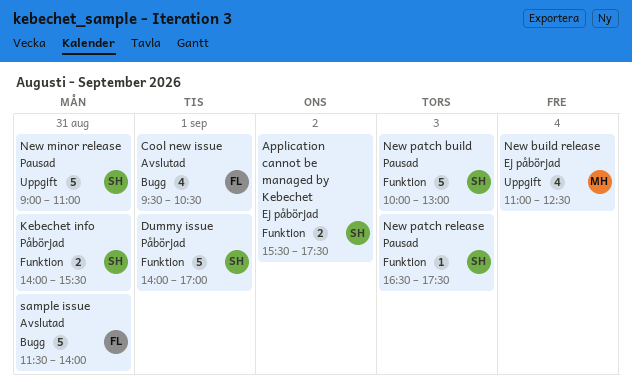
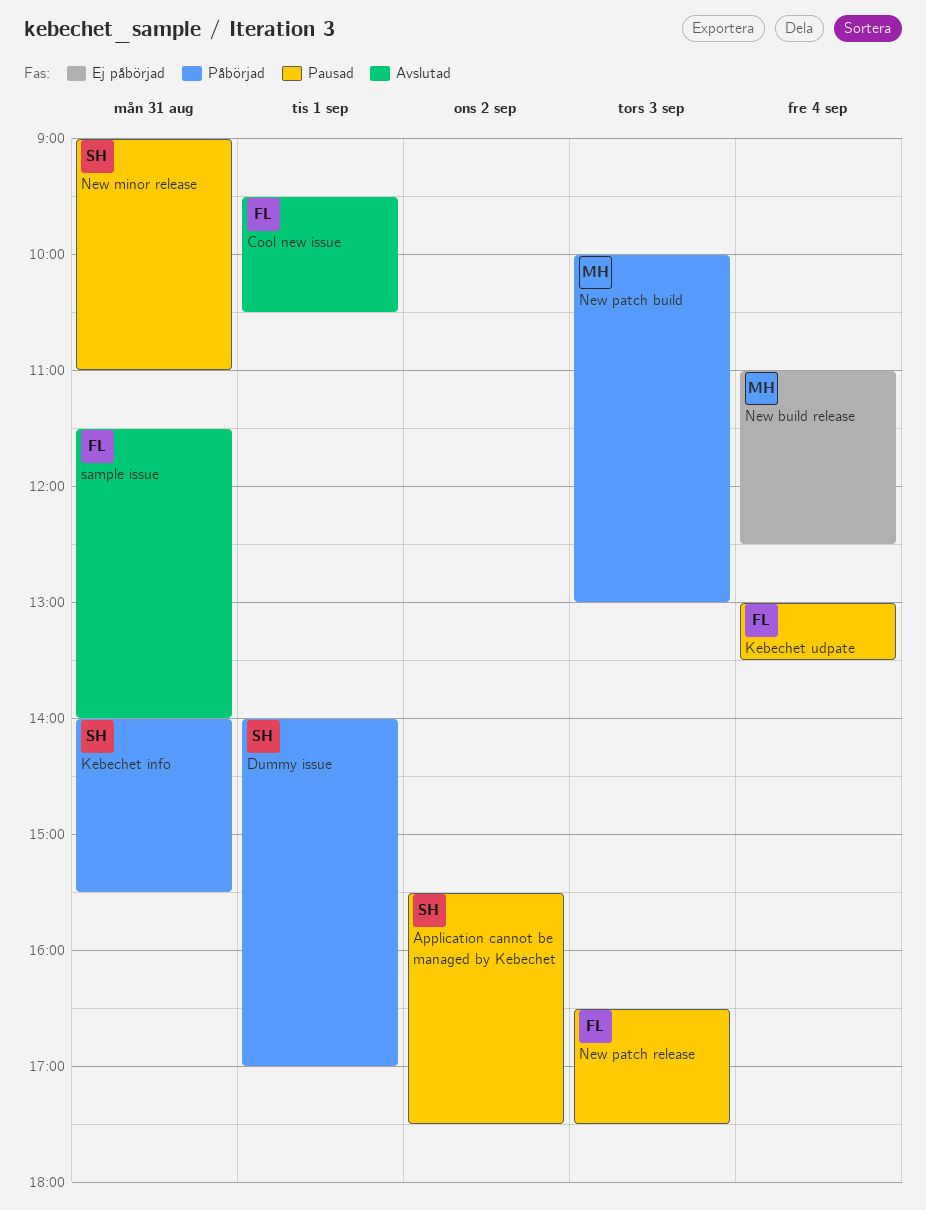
Application cannot be managed by Kebechet, status: Ej påbörjad -> Pausad
Kebechet udpate: none -> present
New patch build, status: Pausad -> Påbörjad
New patch build, owner: SH -> MH
New patch release, owner: SH -> FL

